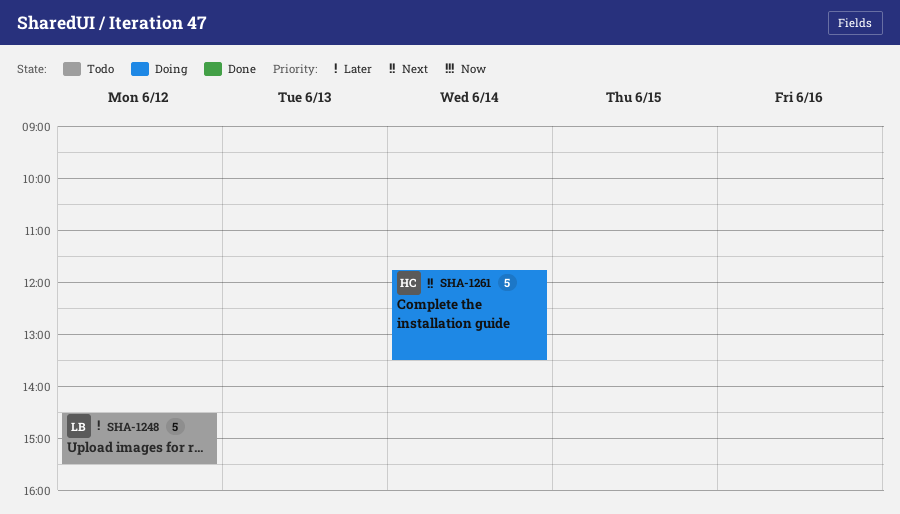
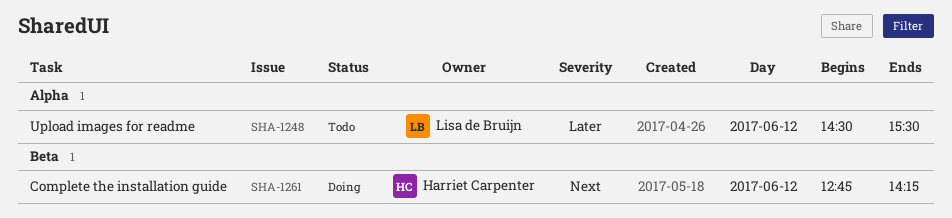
SHA-1261, day: Jun 14 -> Jun 12
SHA-1261, begins: 11:45 -> 12:45
SHA-1261, ends: 13:30 -> 14:15

